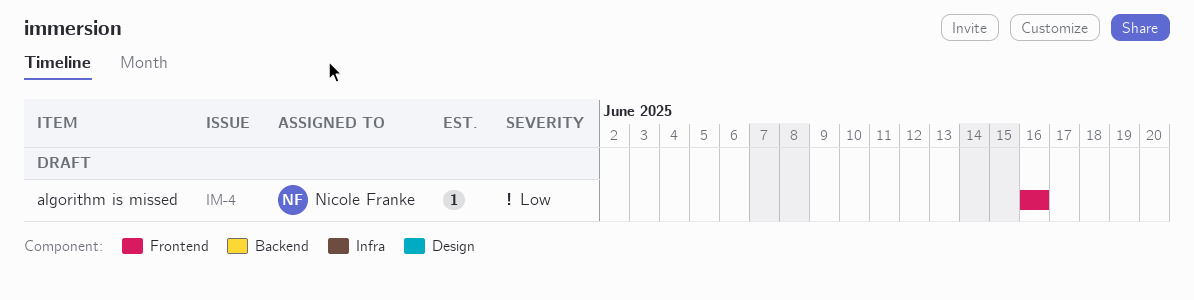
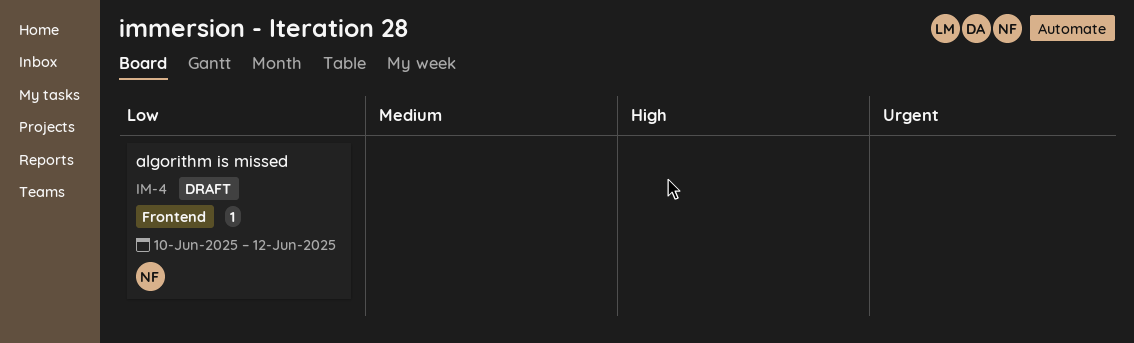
IM-4, start: Jun 16 -> Jun 10
IM-4, due: Jun 16 -> Jun 12

